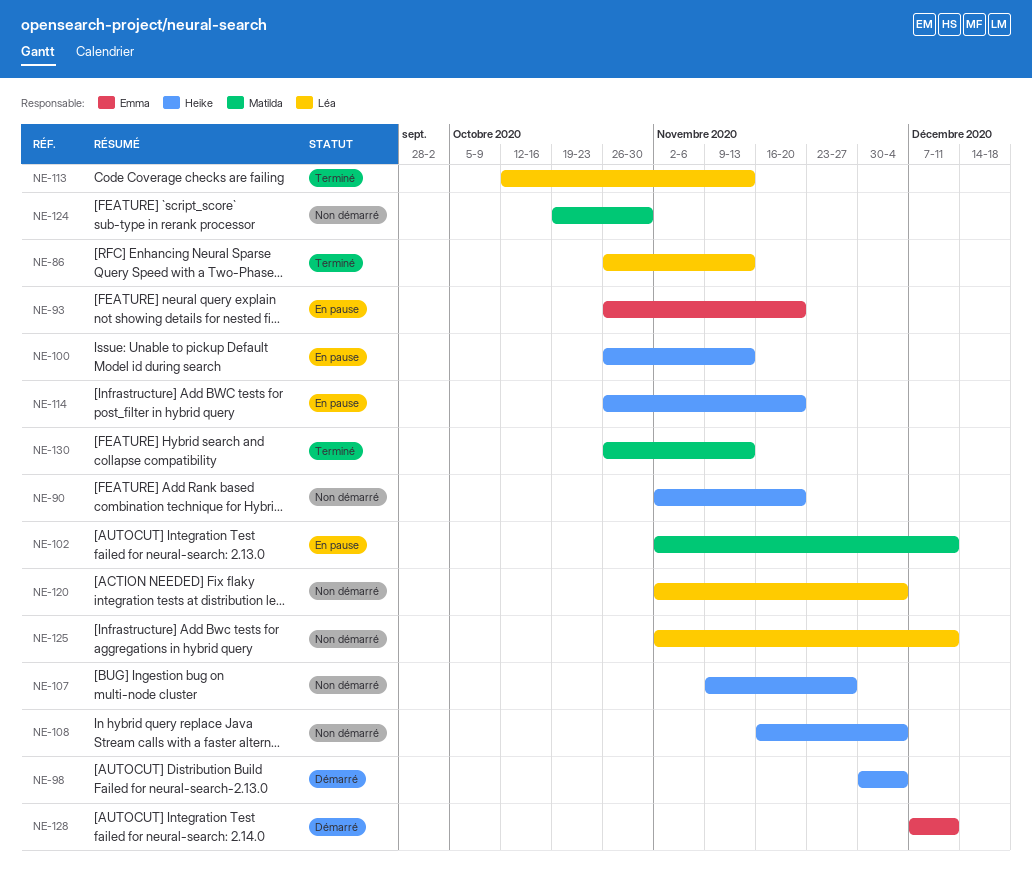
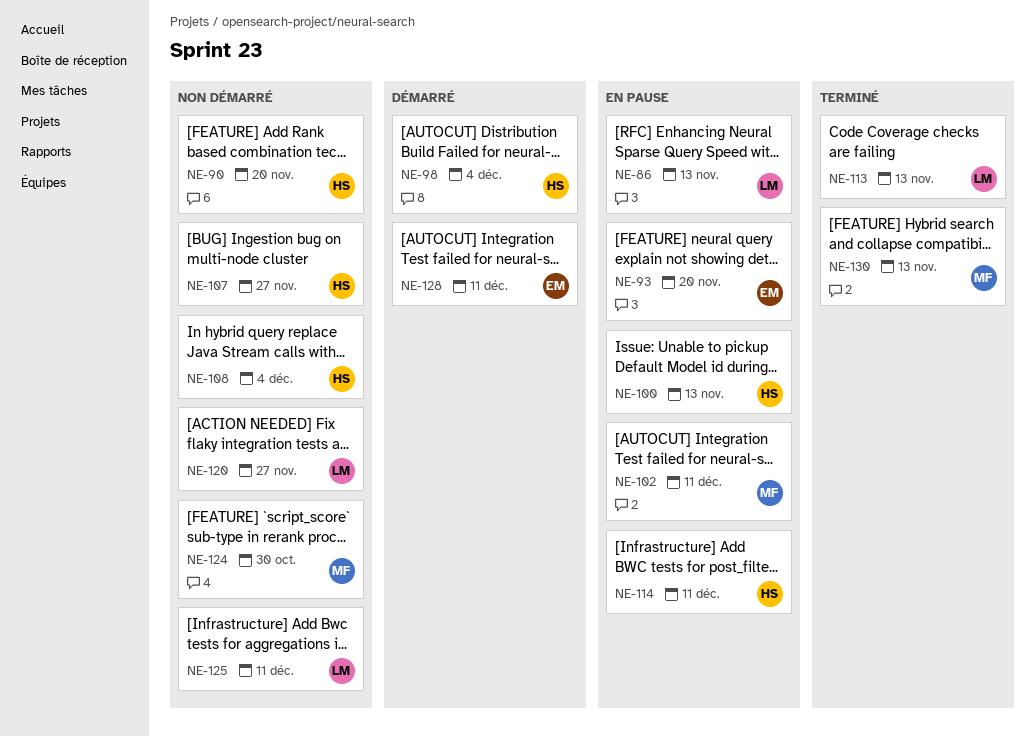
NE-86, status: Terminé -> En pause
NE-114, due: Nov 20 -> Dec 11
NE-120, due: Dec 4 -> Nov 27

